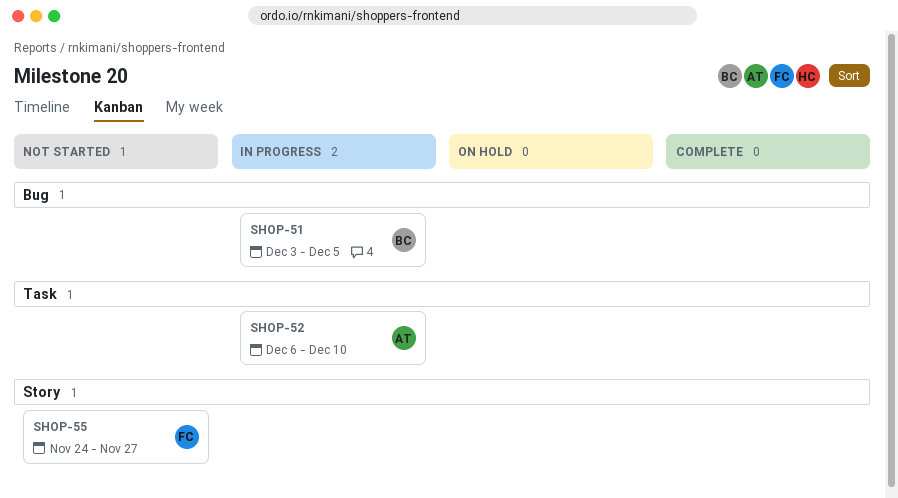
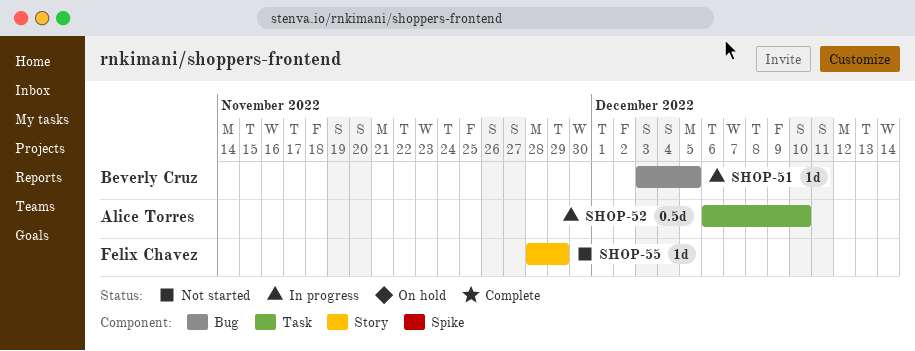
SHOP-55, start: Nov 24 -> Nov 28
SHOP-55, due: Nov 27 -> Nov 29

